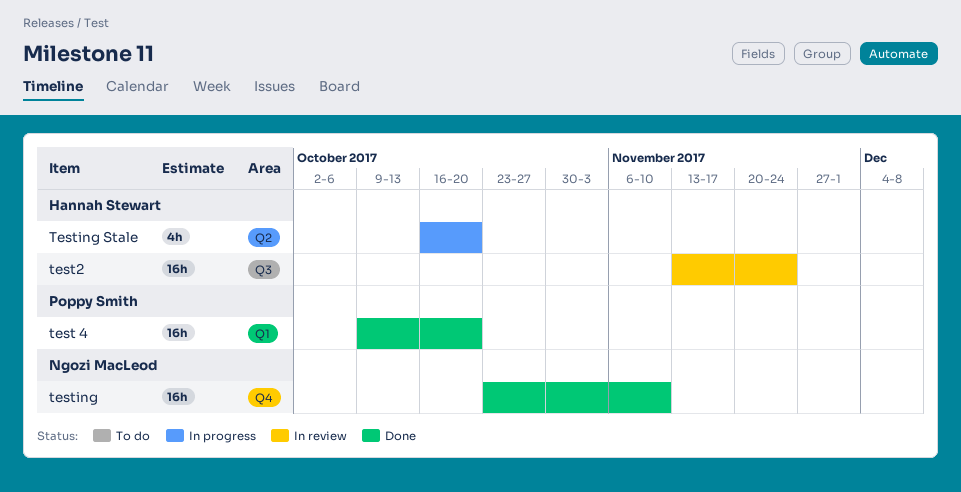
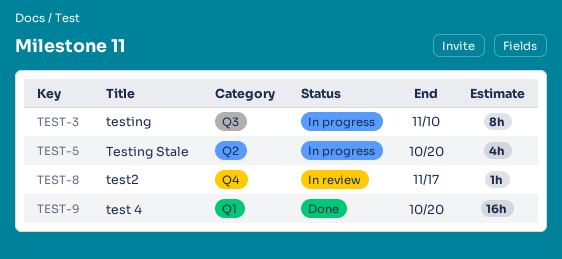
test2, label: Q3 -> Q4
test2, estimate: 16h -> 1h
test2, due: Nov 24 -> Nov 17
testing, status: Done -> In progress
testing, label: Q4 -> Q3
testing, estimate: 16h -> 8h

